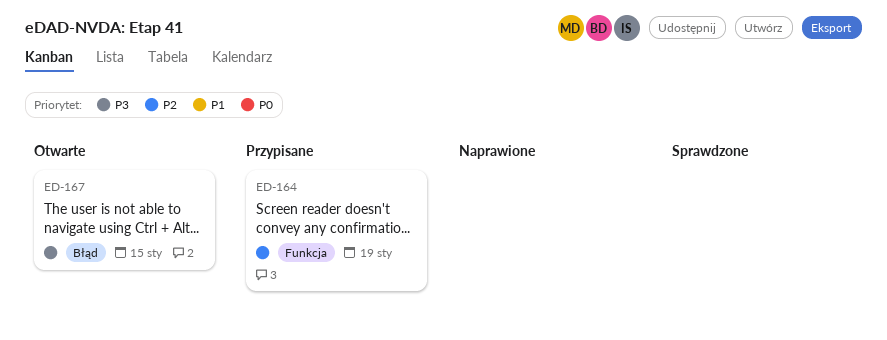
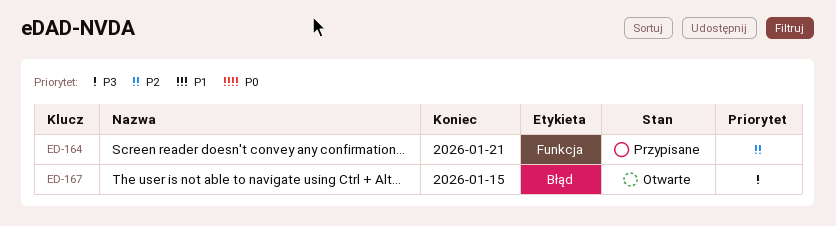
ED-164, due: Jan 19 -> Jan 21

